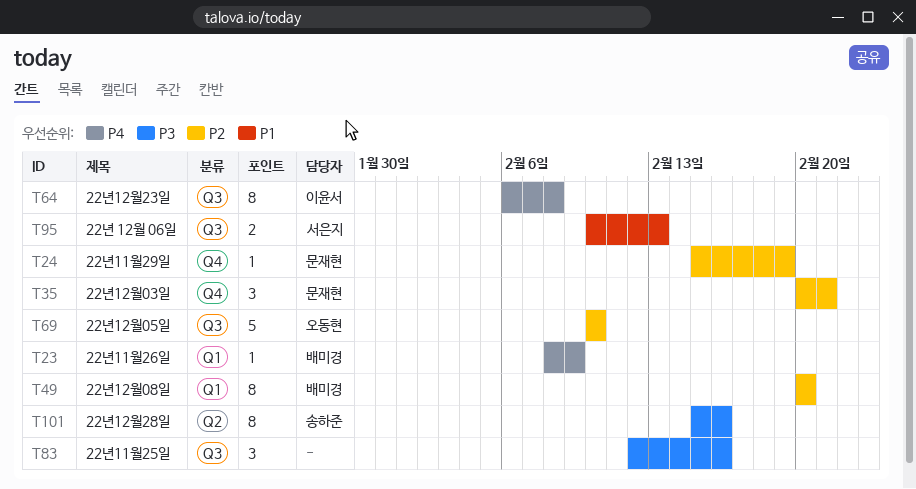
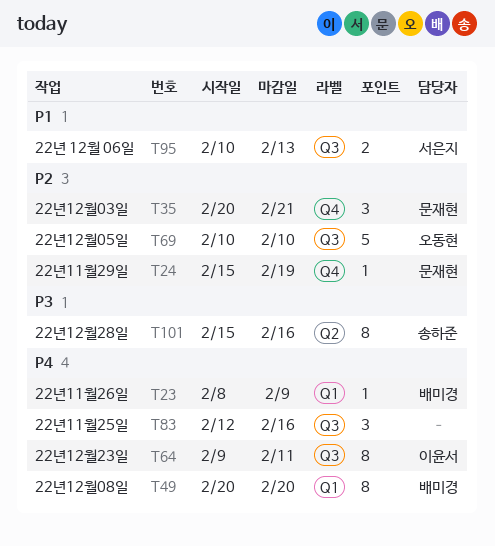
T49, priority: P2 -> P4
T64, start: Feb 6 -> Feb 9
T64, due: Feb 8 -> Feb 11
T83, priority: P3 -> P4

